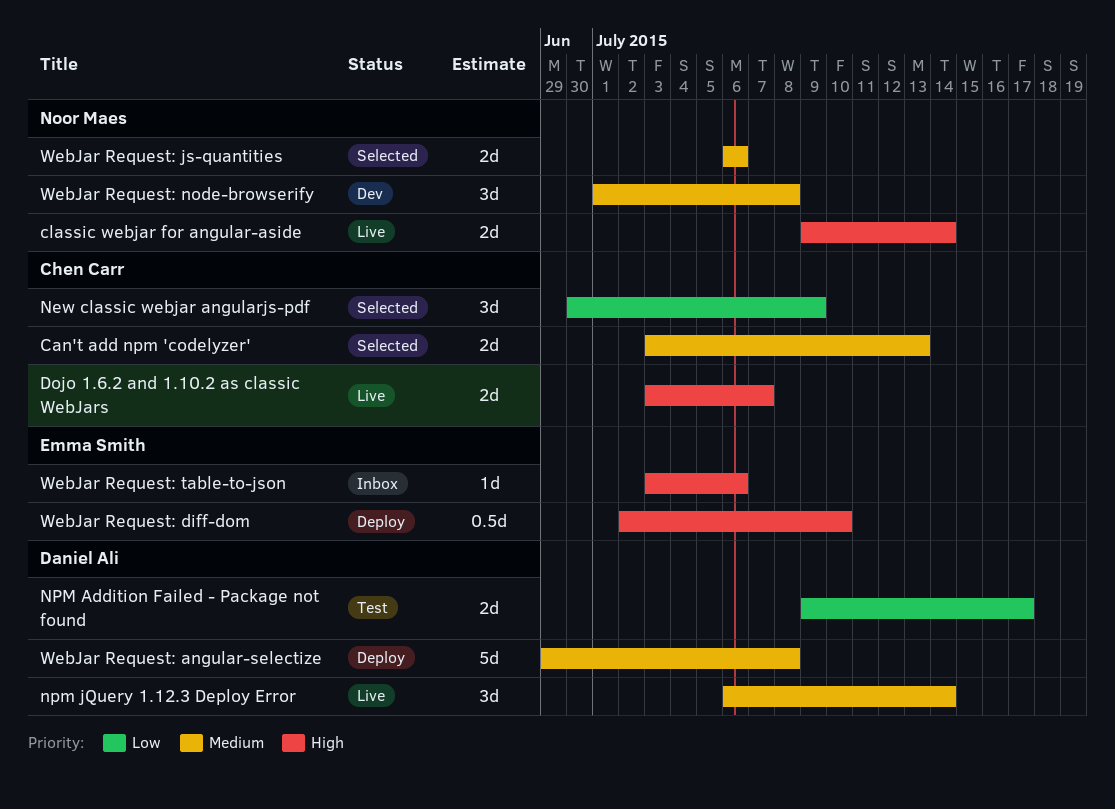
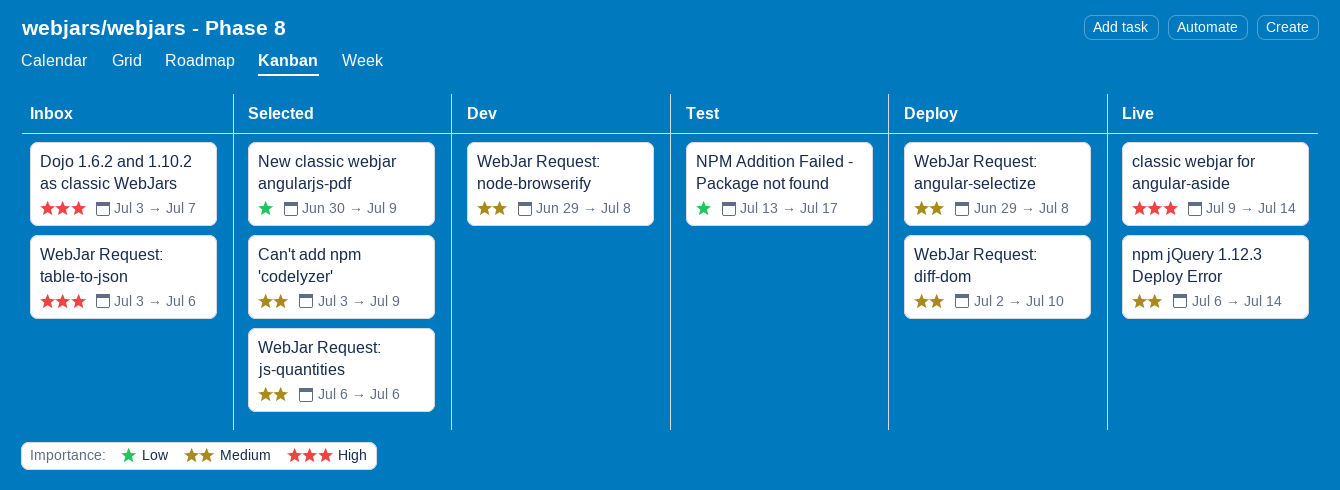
Can't add npm 'codelyzer', due: Jul 13 -> Jul 9
Dojo 1.6.2 and 1.10.2 as classic WebJars, status: Live -> Inbox
NPM Addition Failed - Package not found, start: Jul 9 -> Jul 13
WebJar Request: diff-dom, priority: High -> Medium
WebJar Request: node-browserify, start: Jul 1 -> Jun 29

